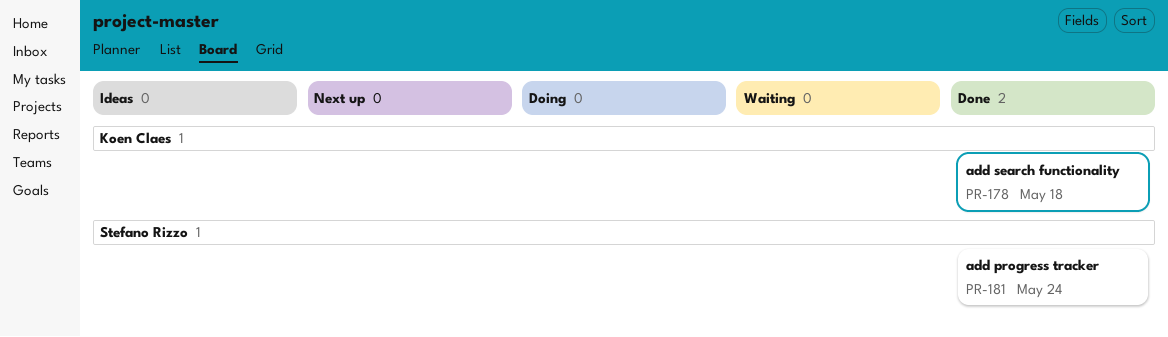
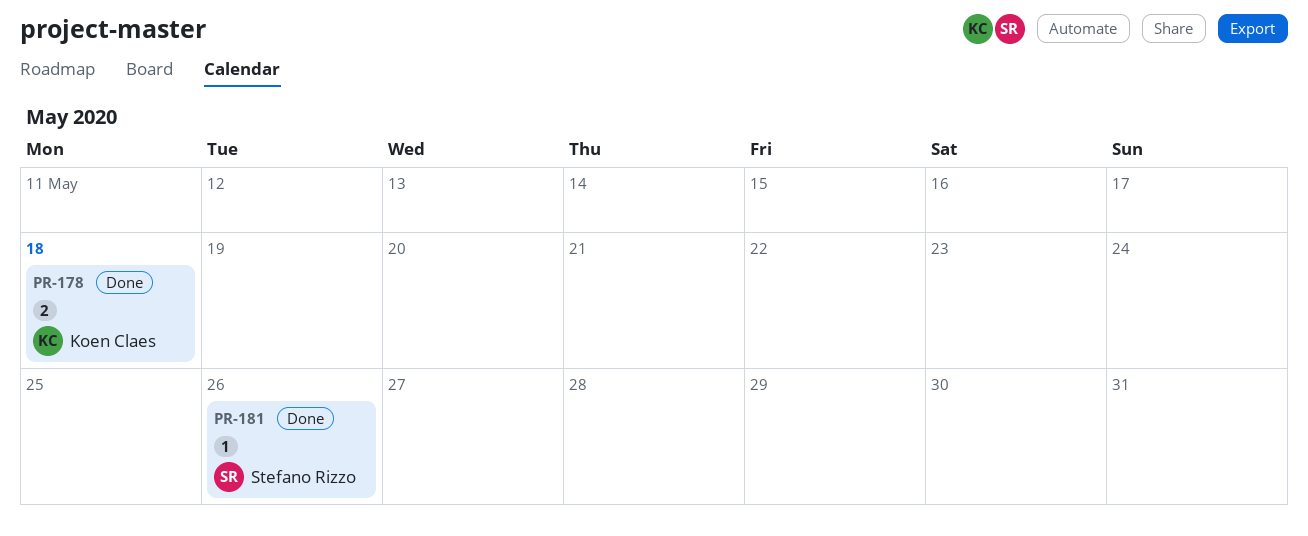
PR-181, due: May 24 -> May 26

